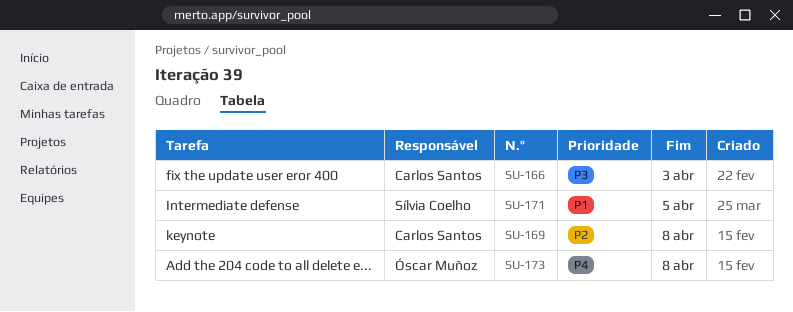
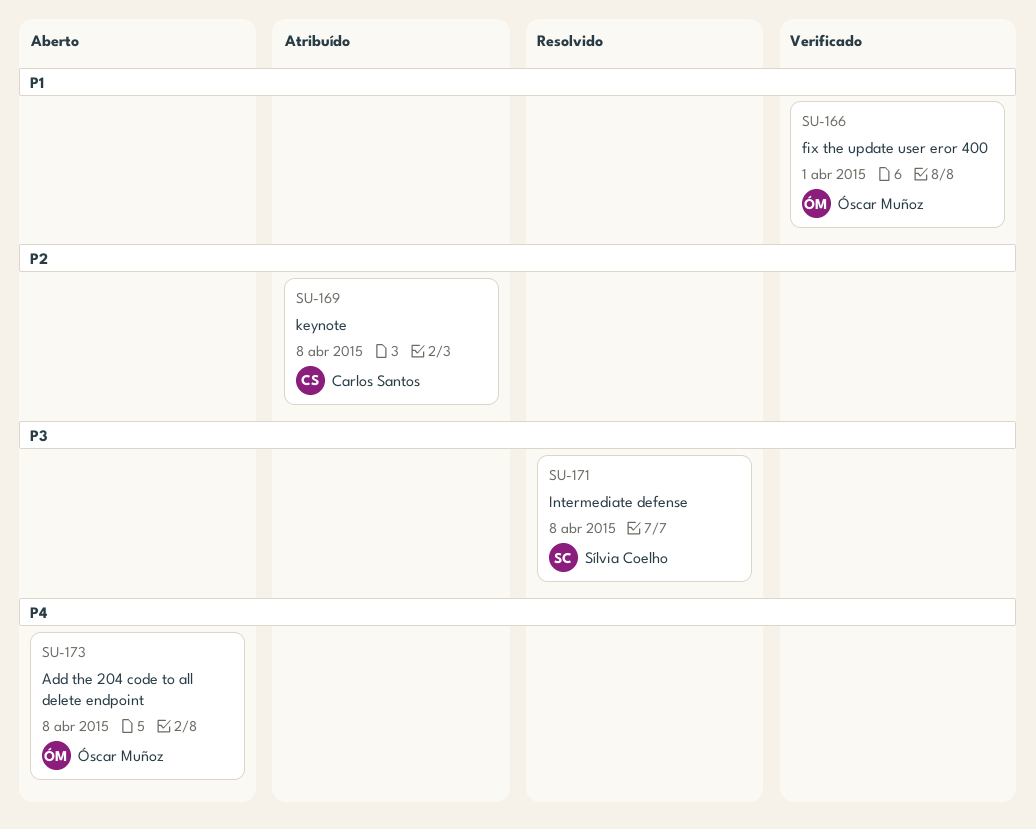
SU-166, owner: Carlos Santos -> Óscar Muñoz
SU-166, priority: P3 -> P1
SU-166, due: Apr 3 -> Apr 1
SU-171, priority: P1 -> P3
SU-171, due: Apr 5 -> Apr 8

